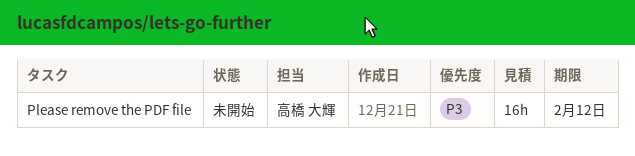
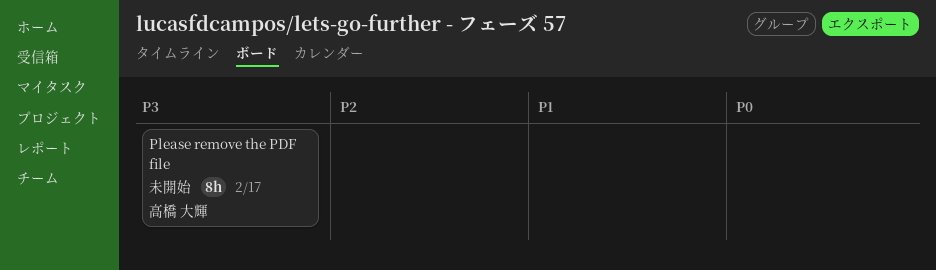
Please remove the PDF file, estimate: 16h -> 8h
Please remove the PDF file, due: Feb 12 -> Feb 17

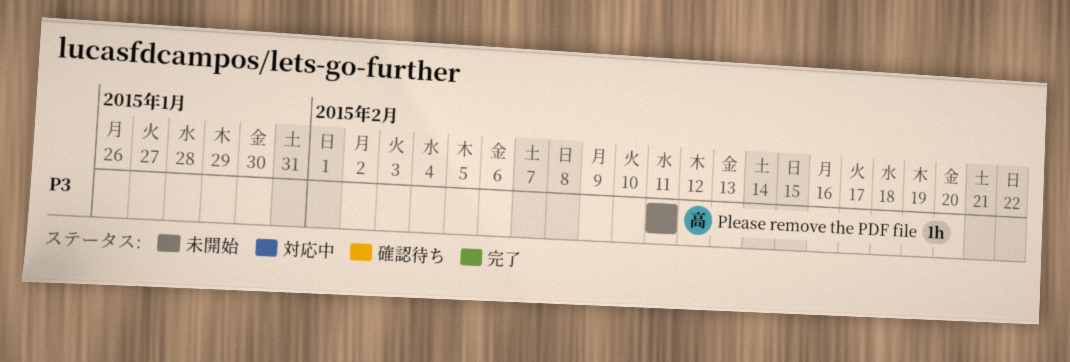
Please remove the PDF file, estimate: 8h -> 1h
Please remove the PDF file, due: Feb 17 -> Feb 11

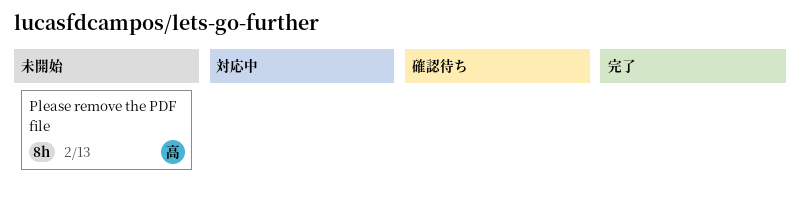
Please remove the PDF file, estimate: 1h -> 8h
Please remove the PDF file, due: Feb 11 -> Feb 13

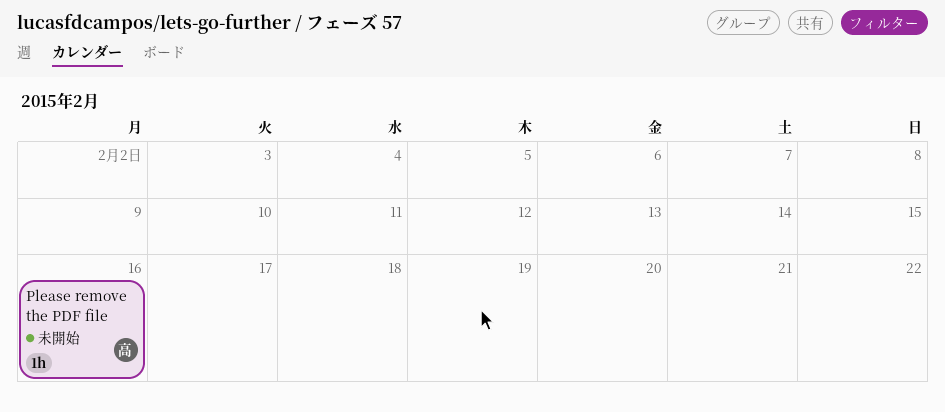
Please remove the PDF file, estimate: 8h -> 1h
Please remove the PDF file, due: Feb 13 -> Feb 16

